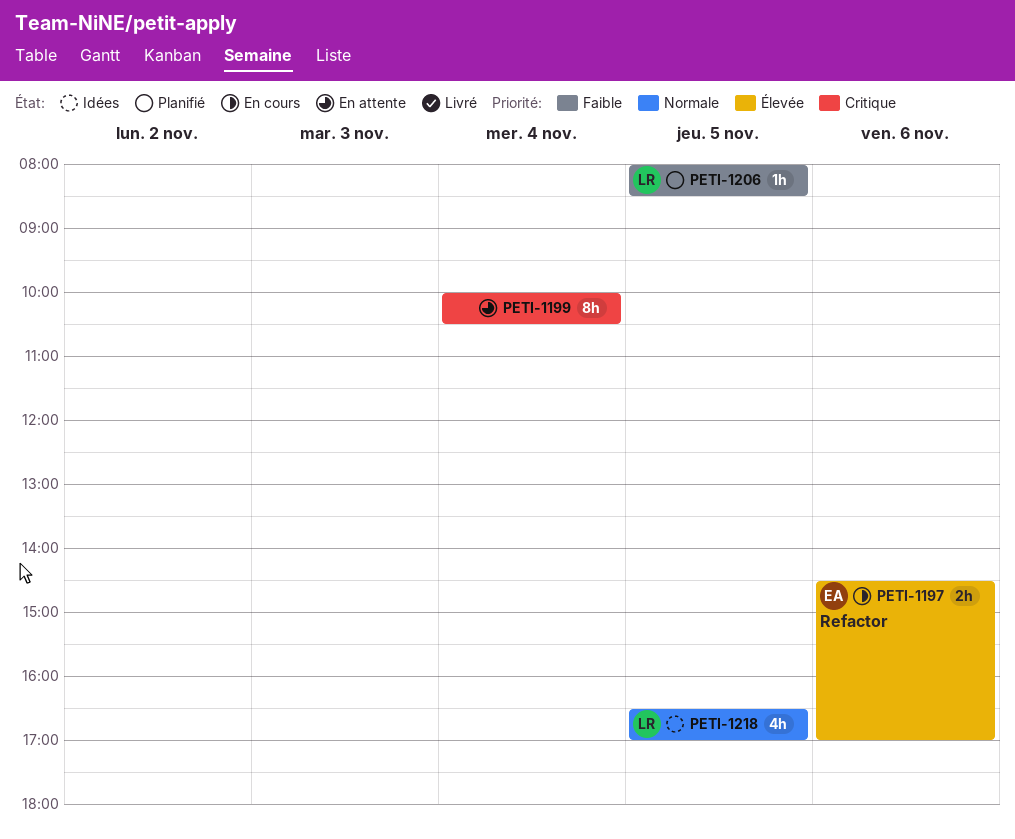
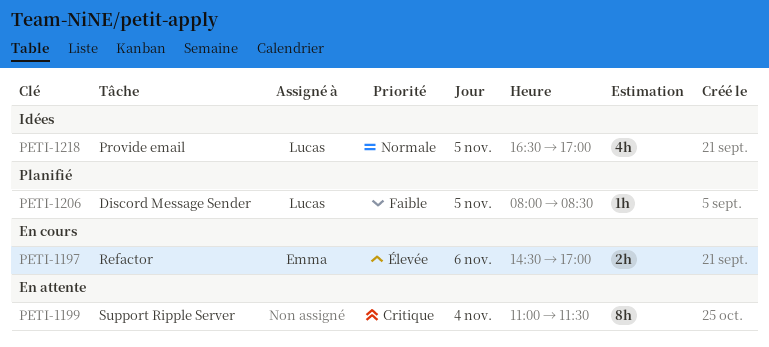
PETI-1199, begins: 10:00 -> 11:00
PETI-1199, ends: 10:30 -> 11:30

